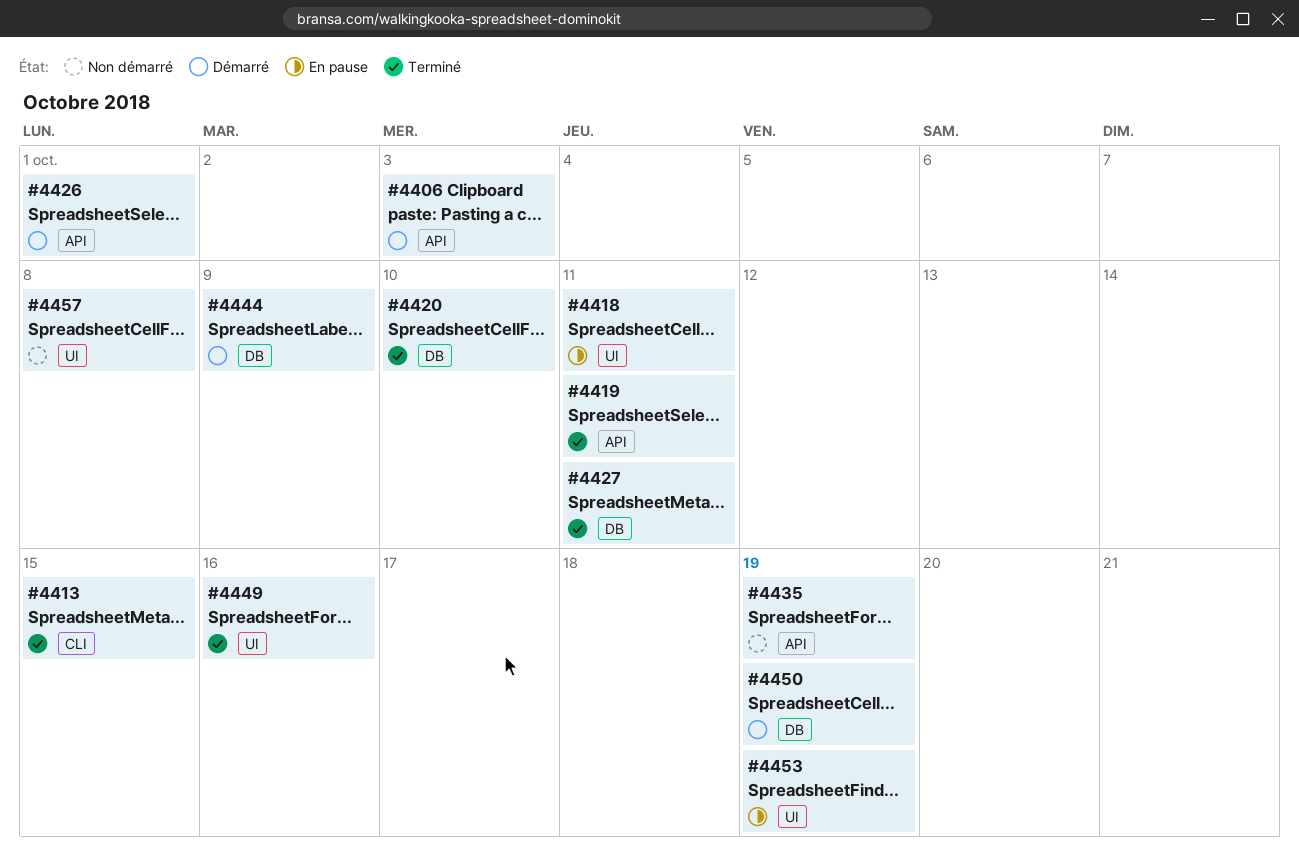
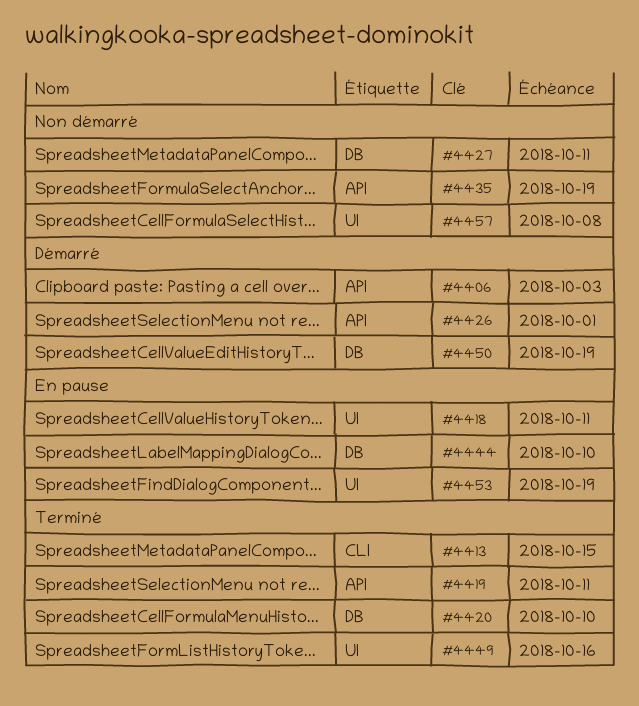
#4427, status: Terminé -> Non démarré
#4444, status: Démarré -> En pause
#4444, due: Oct 9 -> Oct 10

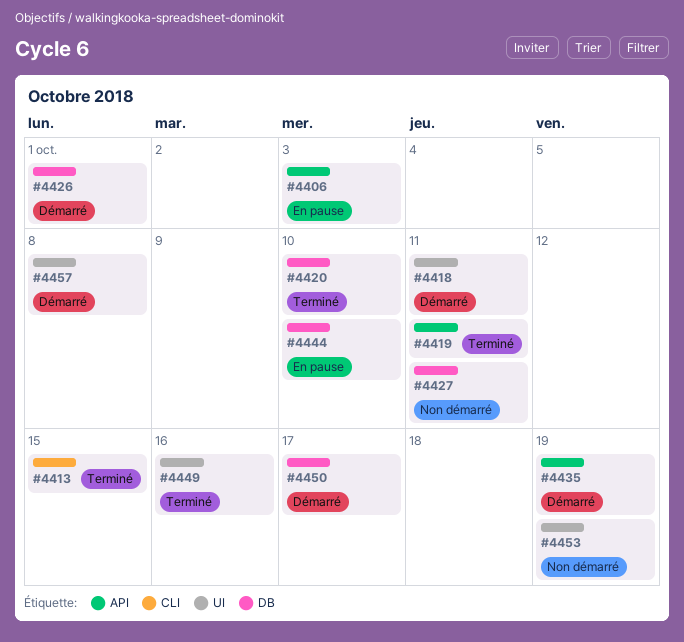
#4406, status: Démarré -> En pause
#4418, status: En pause -> Démarré
#4426, label: API -> DB
#4435, status: Non démarré -> Démarré
#4450, due: Oct 19 -> Oct 17
#4453, status: En pause -> Non démarré
#4457, status: Non démarré -> Démarré

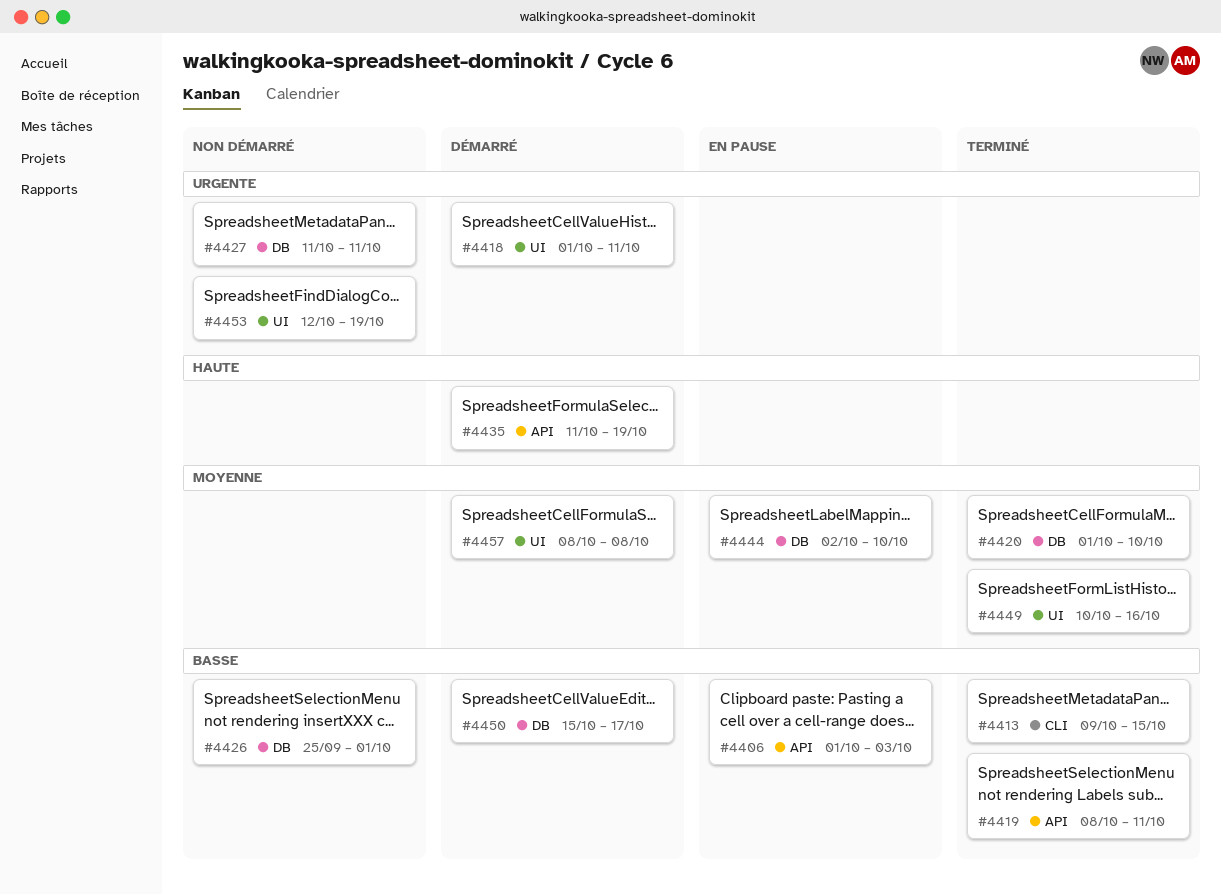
#4426, status: Démarré -> Non démarré

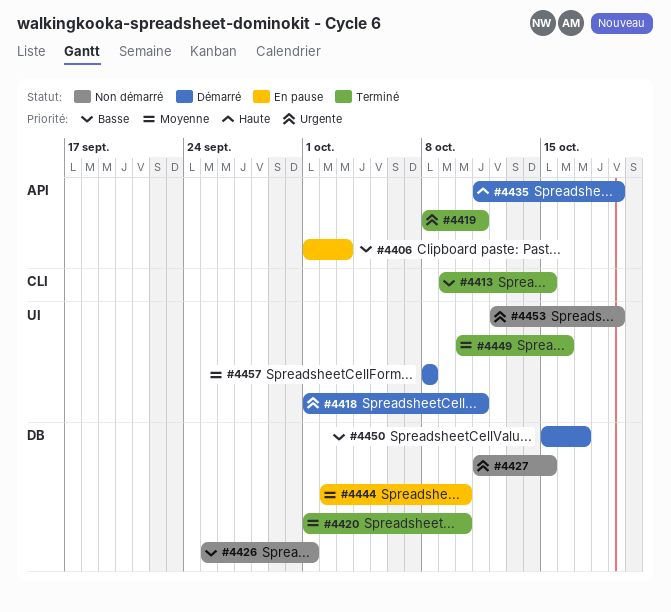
#4419, priority: Basse -> Urgente
#4427, due: Oct 11 -> Oct 15

